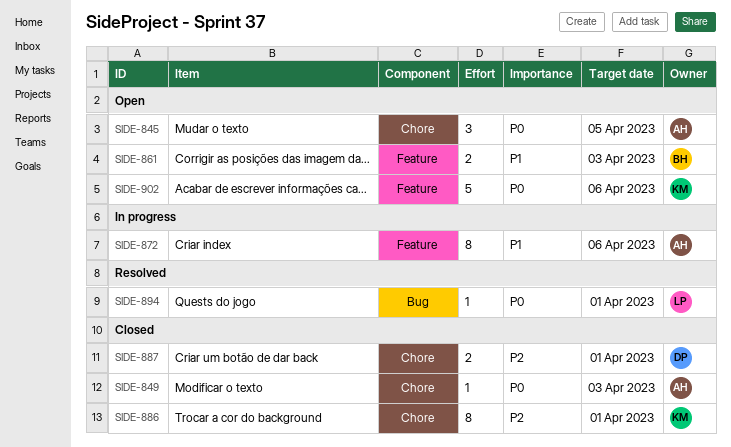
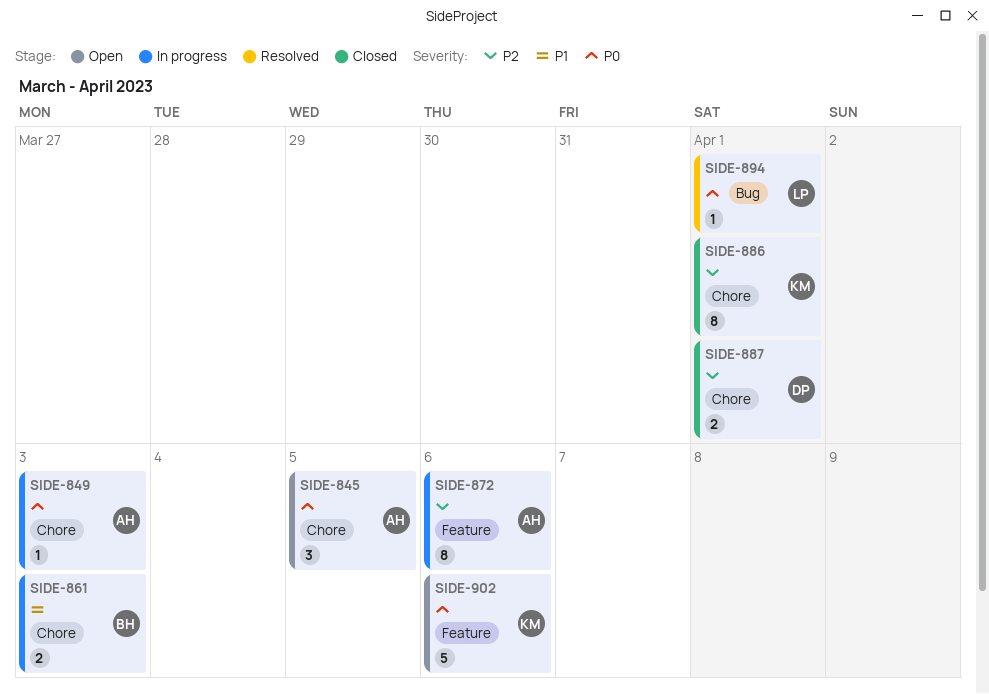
SIDE-849, status: Closed -> In progress
SIDE-861, status: Open -> In progress
SIDE-861, label: Feature -> Chore
SIDE-872, priority: P1 -> P2

